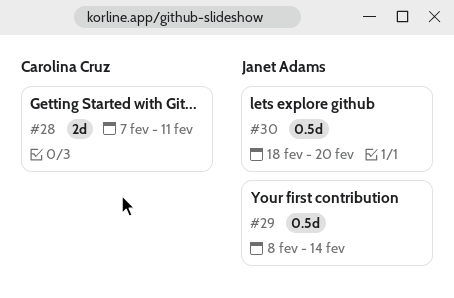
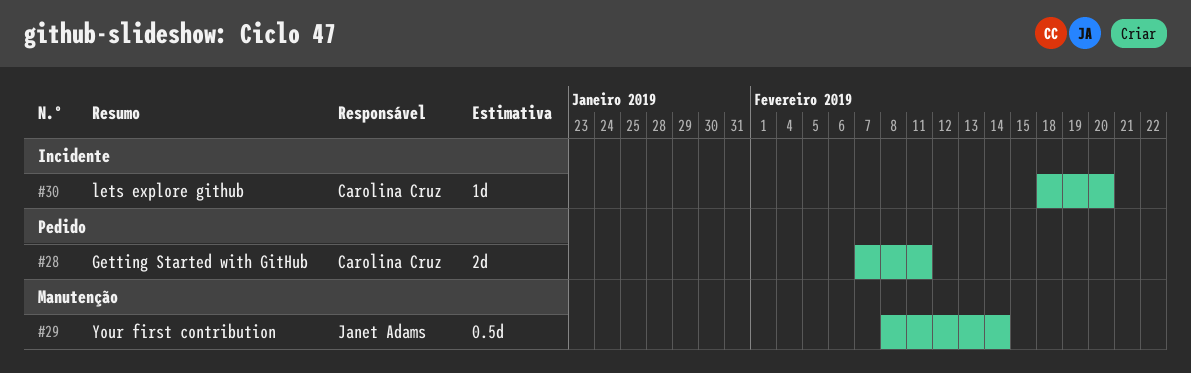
#30, owner: Janet Adams -> Carolina Cruz
#30, estimate: 0.5d -> 1d

